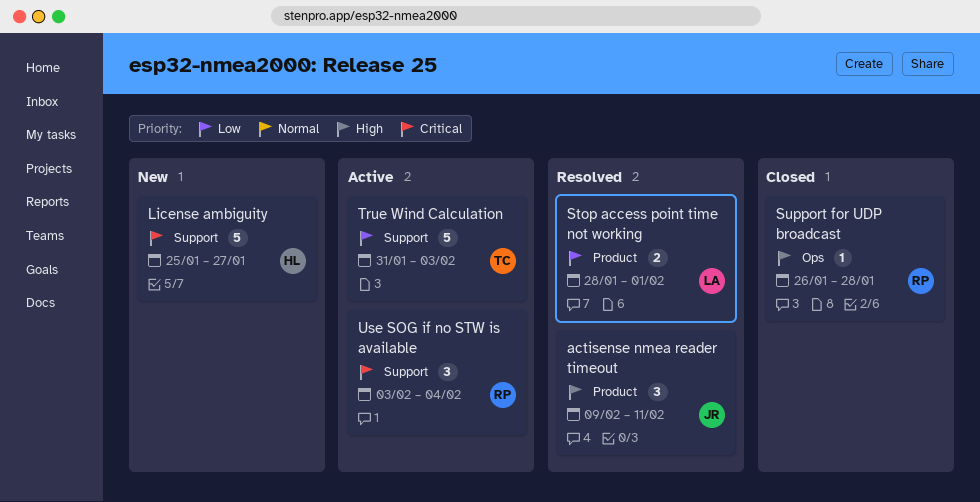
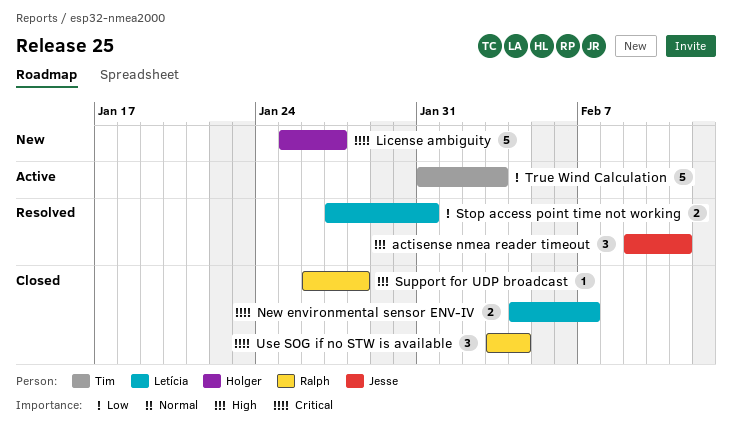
New environmental sensor ENV-IV: none -> present
Stop access point time not working, start: Jan 28 -> Jan 27
Stop access point time not working, due: Feb 1 -> Jan 31
Use SOG if no STW is available, status: Active -> Closed

